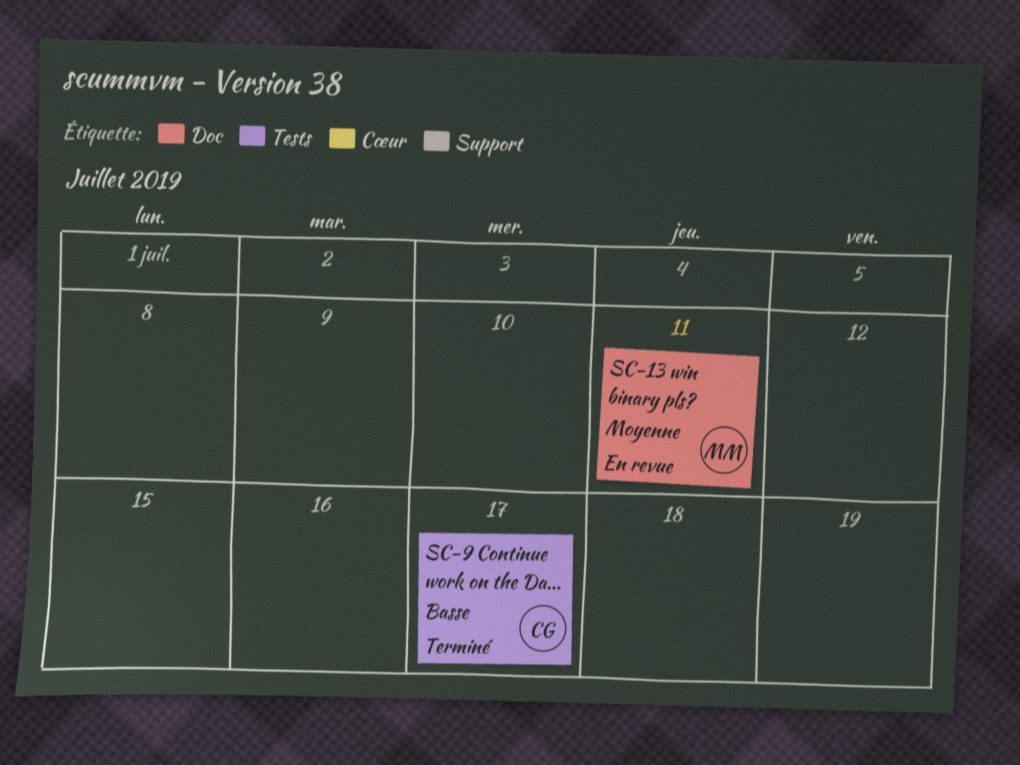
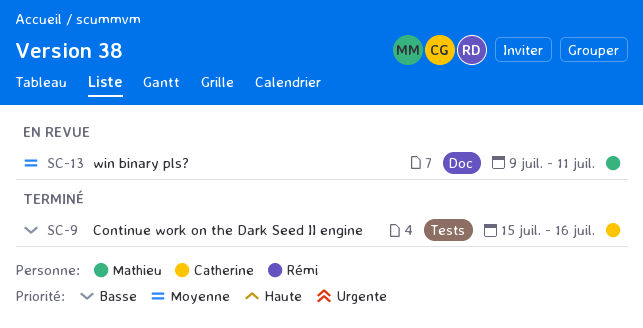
SC-9, due: Jul 17 -> Jul 16

